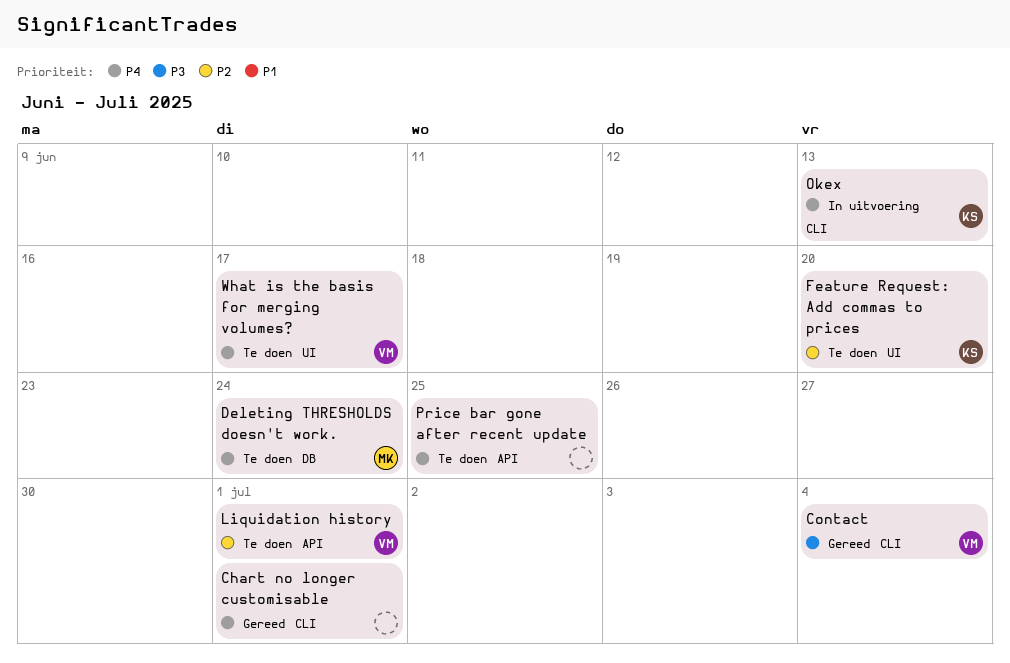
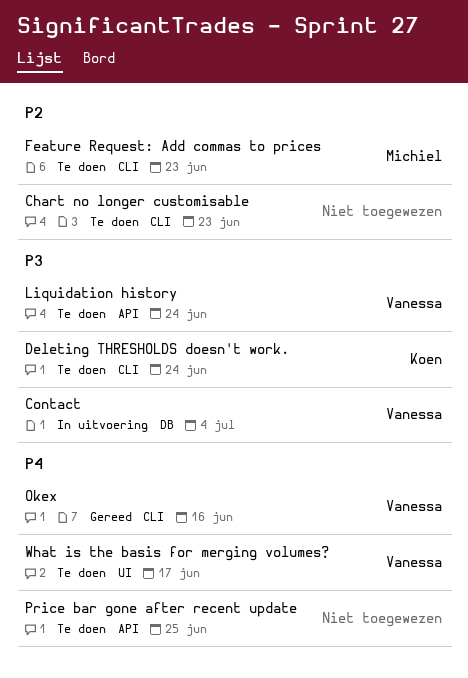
Chart no longer customisable, status: Gereed -> Te doen
Chart no longer customisable, priority: P4 -> P2
Chart no longer customisable, due: Jul 1 -> Jun 23
Contact, status: Gereed -> In uitvoering
Contact, label: CLI -> DB
Deleting THRESHOLDS doesn't work., owner: Michiel -> Koen
Deleting THRESHOLDS doesn't work., priority: P4 -> P3
Deleting THRESHOLDS doesn't work., label: DB -> CLI
Feature Request: Add commas to prices, owner: Koen -> Michiel
Feature Request: Add commas to prices, label: UI -> CLI
Feature Request: Add commas to prices, due: Jun 20 -> Jun 23
Liquidation history, priority: P2 -> P3
Liquidation history, due: Jul 1 -> Jun 24
Okex, status: In uitvoering -> Gereed
Okex, owner: Koen -> Vanessa
Okex, due: Jun 13 -> Jun 16

